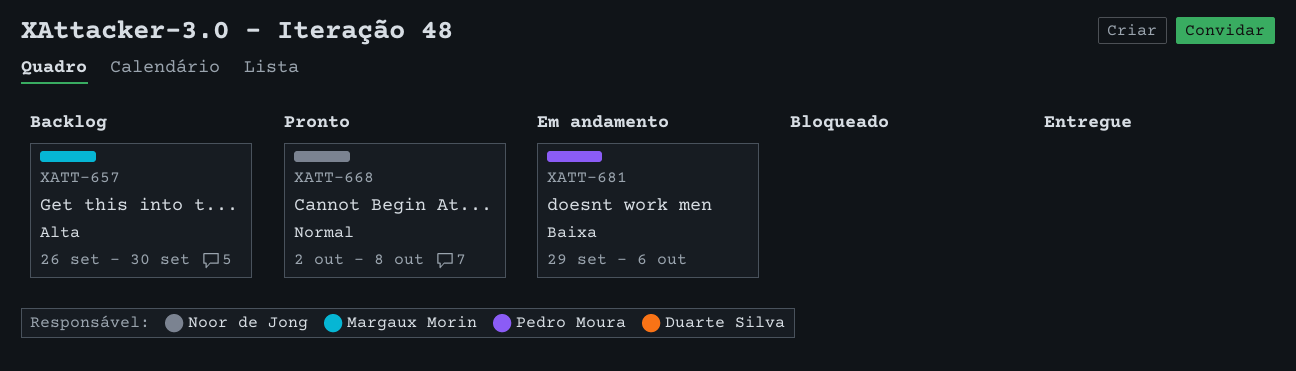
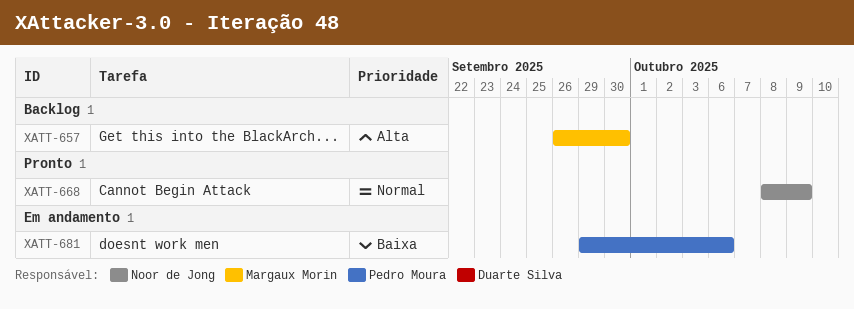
XATT-668, start: Oct 2 -> Oct 8
XATT-668, due: Oct 8 -> Oct 9

